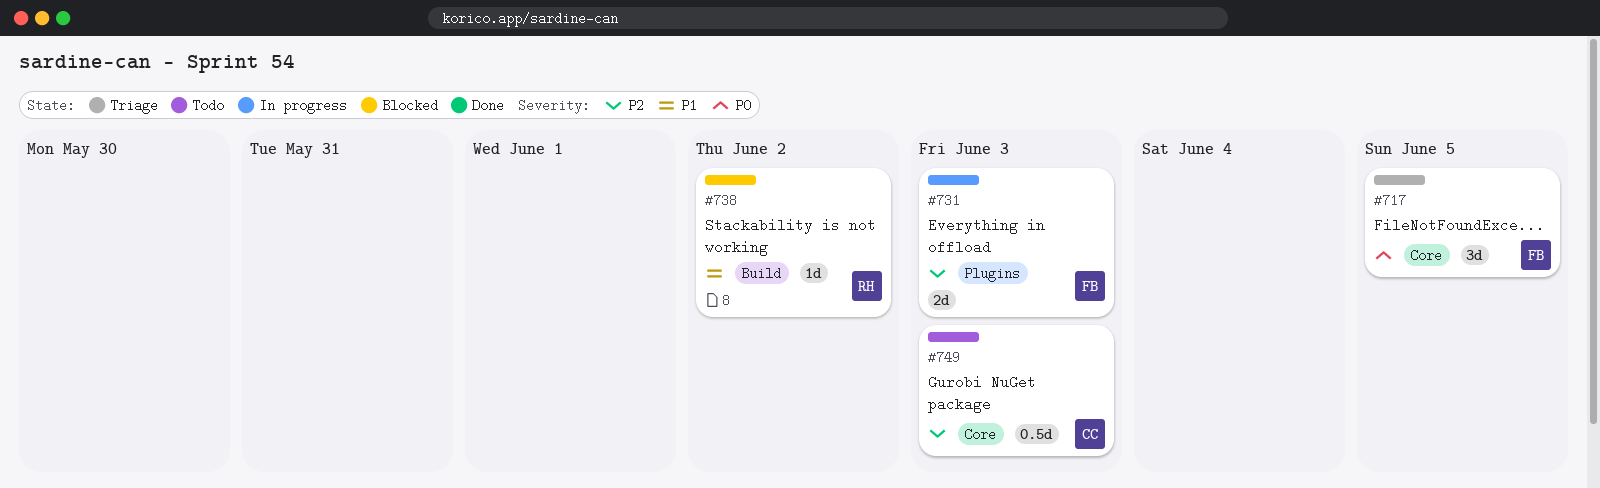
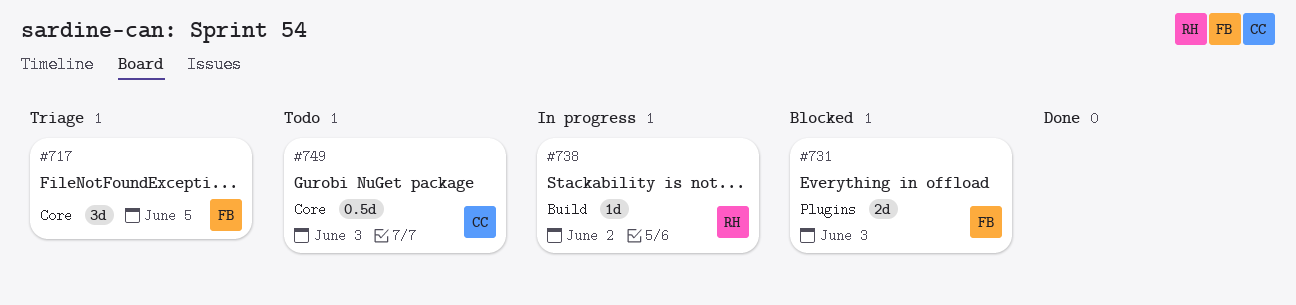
#731, status: In progress -> Blocked
#738, status: Blocked -> In progress

